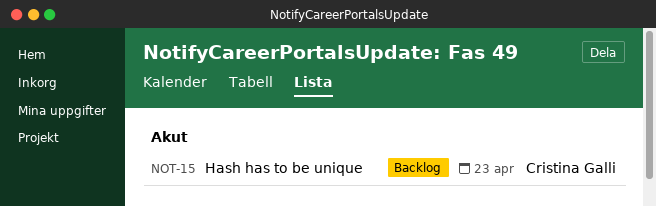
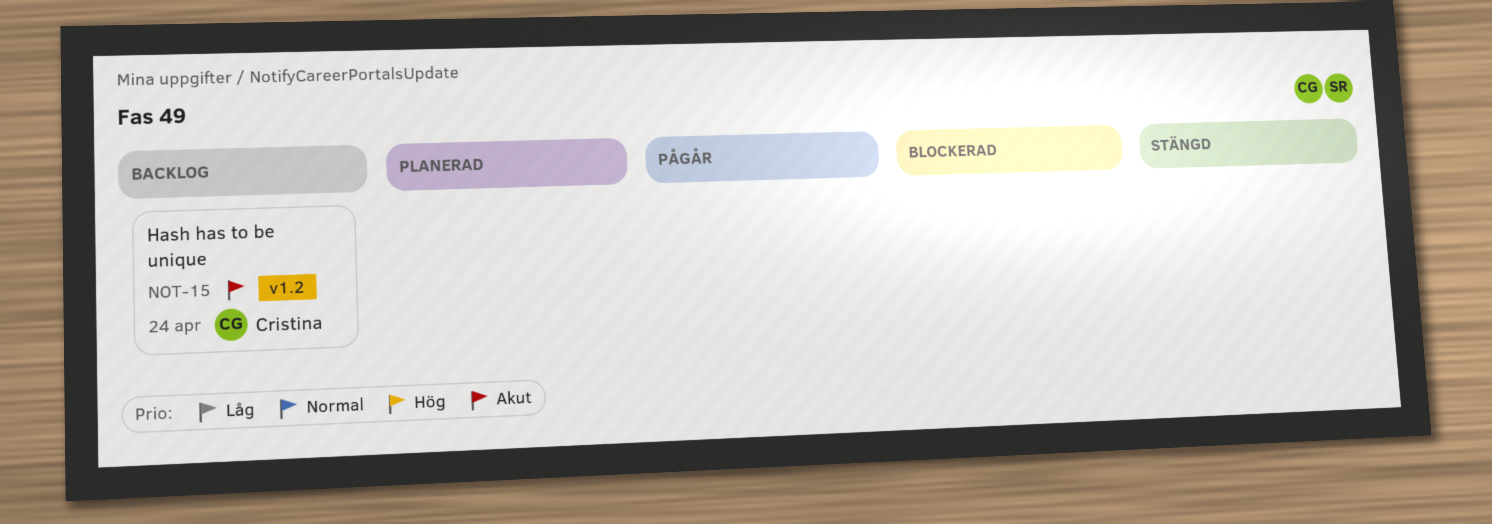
NOT-15, due: Apr 23 -> Apr 24

